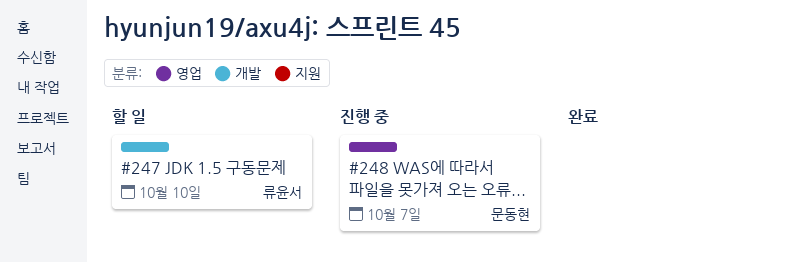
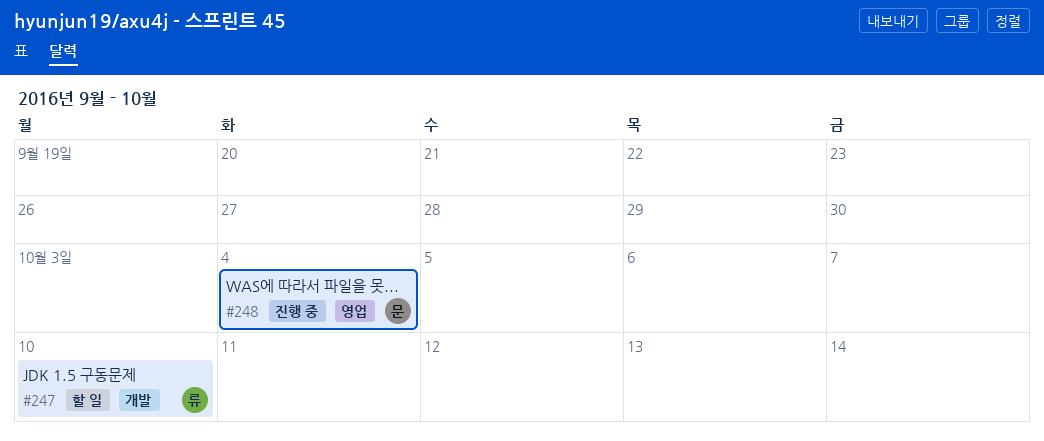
#248, due: Oct 7 -> Oct 4

